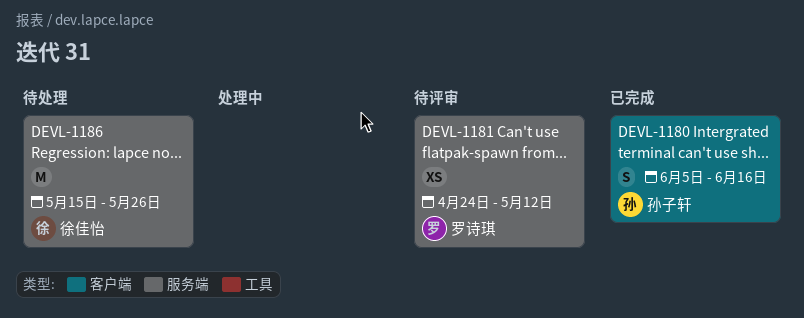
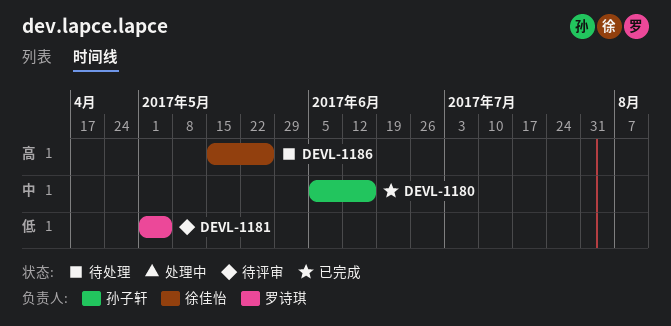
DEVL-1181, start: Apr 24 -> May 1
DEVL-1181, due: May 12 -> May 5

